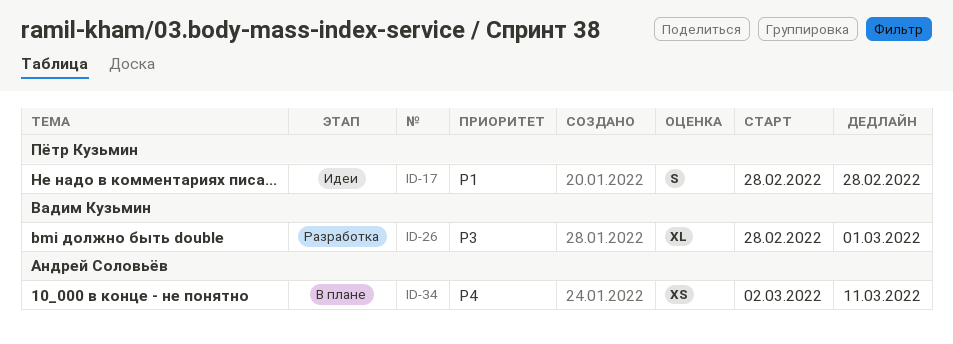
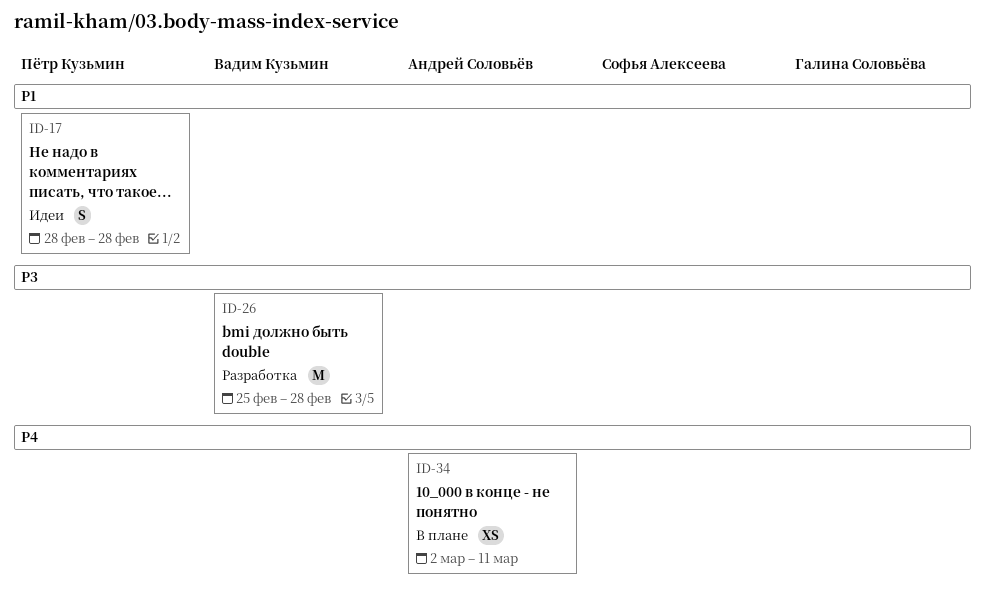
ID-26, estimate: XL -> M
ID-26, start: Feb 28 -> Feb 25
ID-26, due: Mar 1 -> Feb 28

